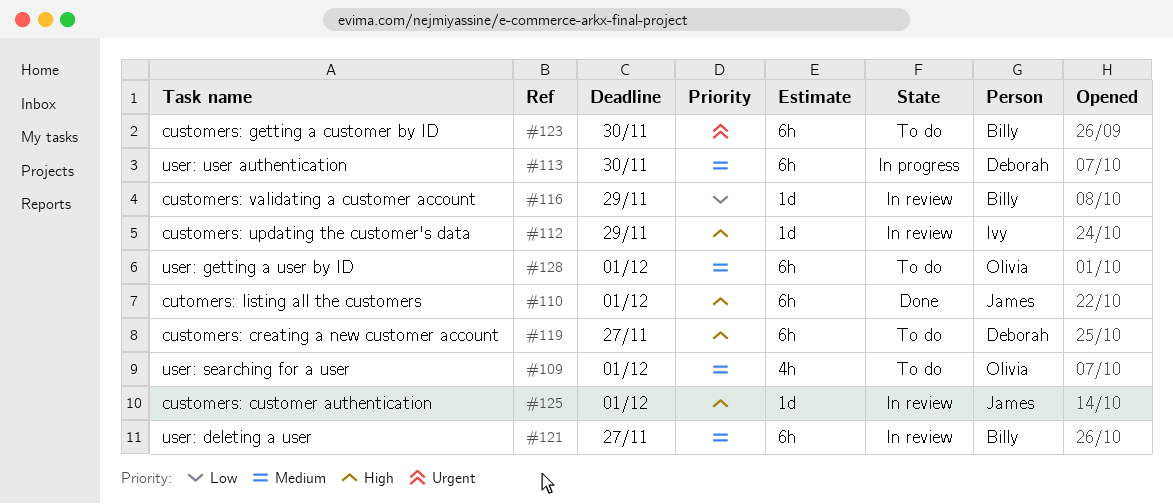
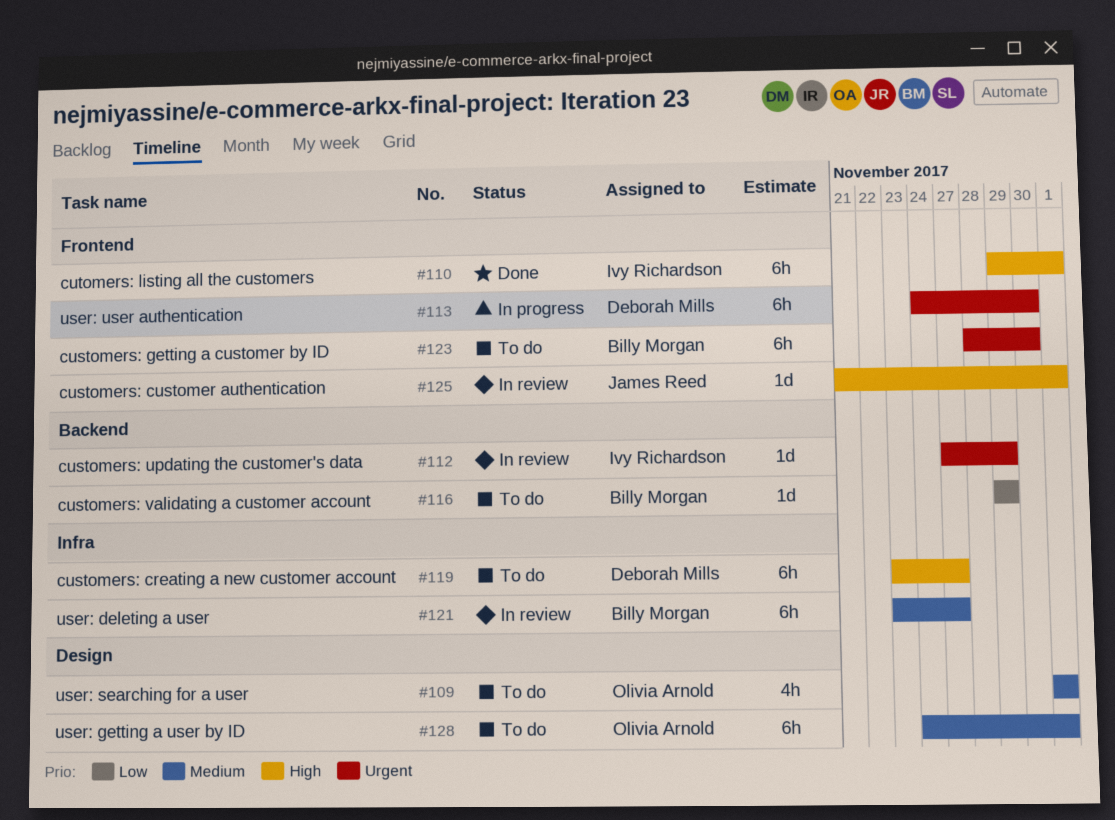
#110, owner: James Reed -> Ivy Richardson
#112, priority: High -> Urgent
#113, priority: Medium -> Urgent
#116, status: In review -> To do

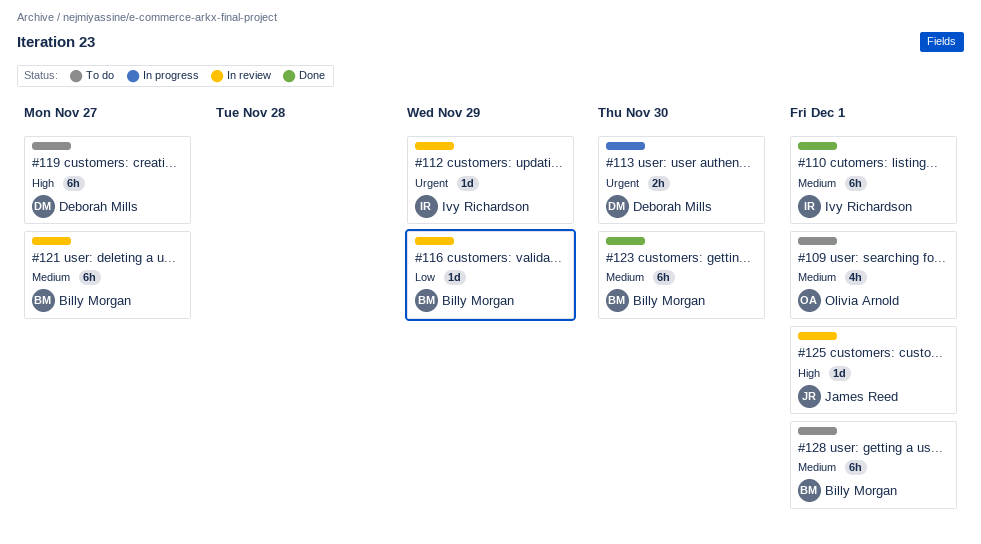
#110, priority: High -> Medium
#113, estimate: 6h -> 2h
#116, status: To do -> In review
#123, status: To do -> Done
#123, priority: Urgent -> Medium
#128, owner: Olivia Arnold -> Billy Morgan

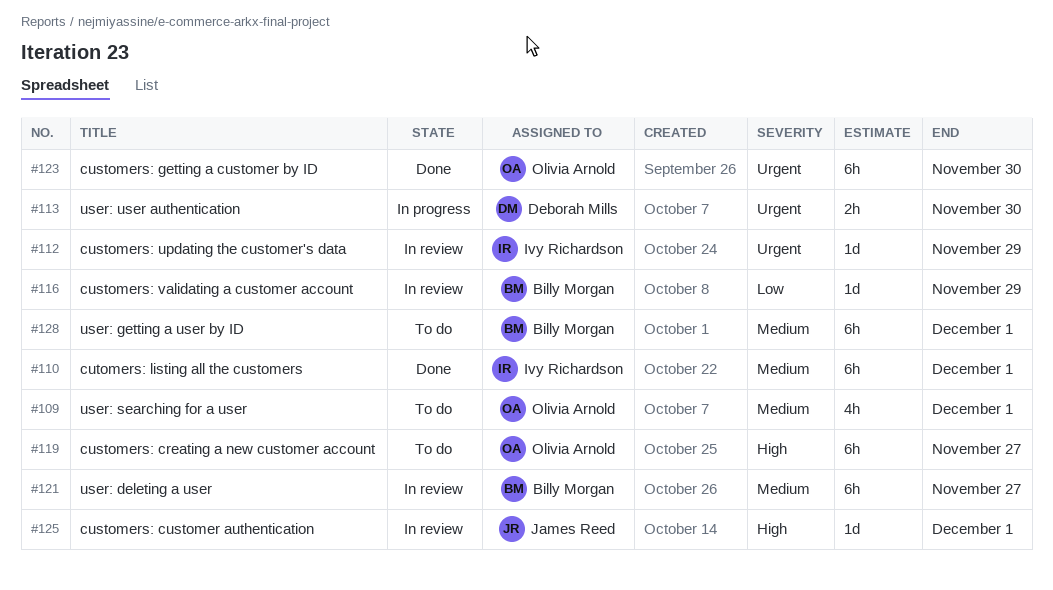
#119, owner: Deborah Mills -> Olivia Arnold
#123, owner: Billy Morgan -> Olivia Arnold
#123, priority: Medium -> Urgent

